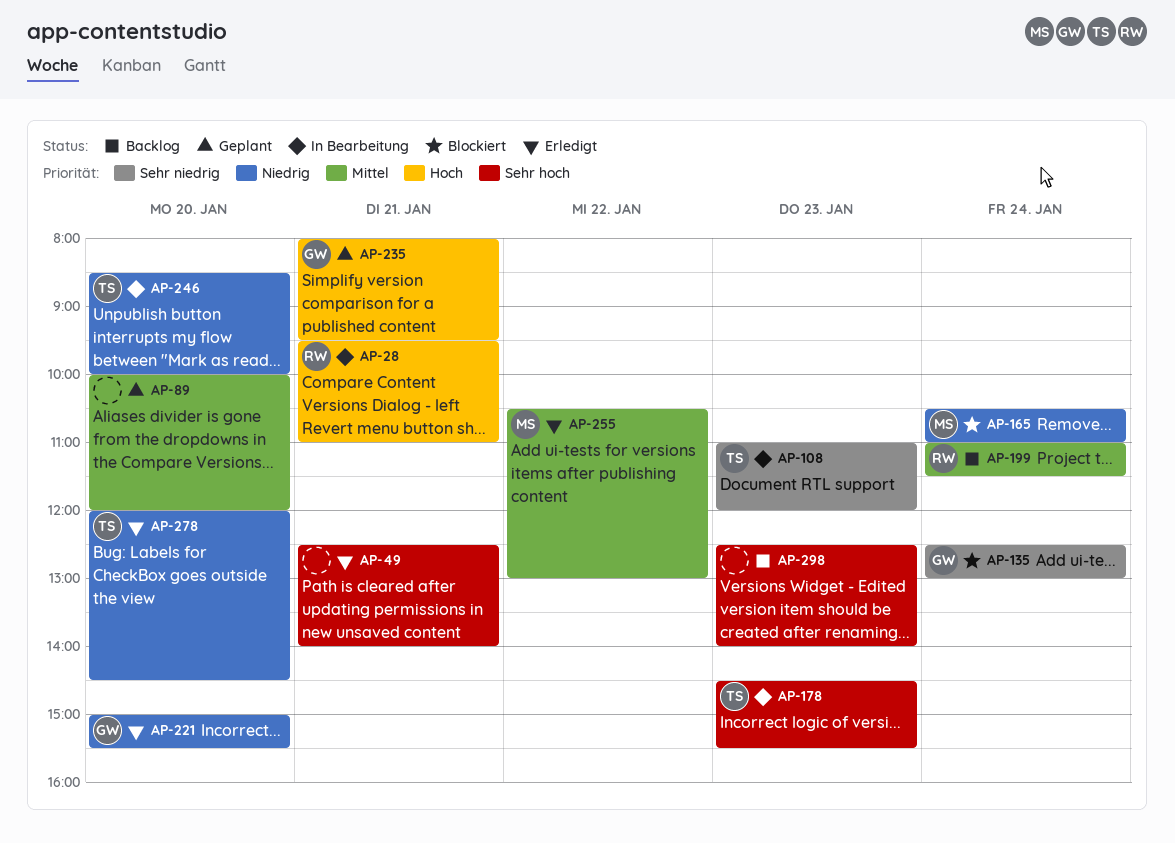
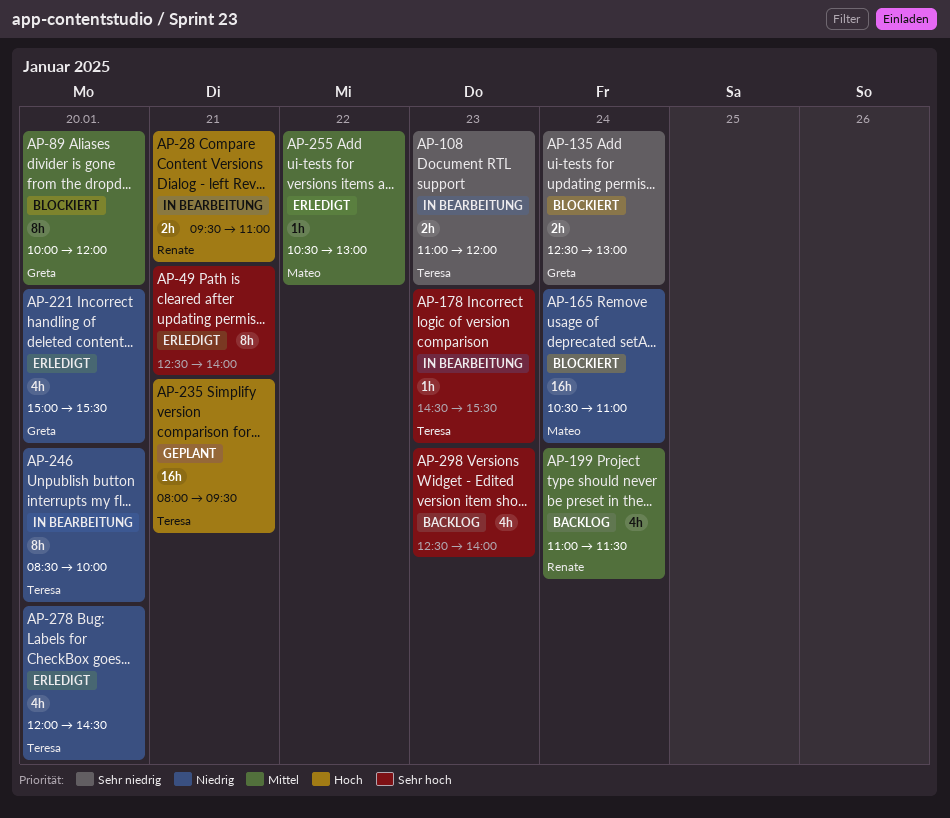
AP-89, status: Geplant -> Blockiert
AP-89, owner: none -> Greta
AP-235, owner: Greta -> Teresa

